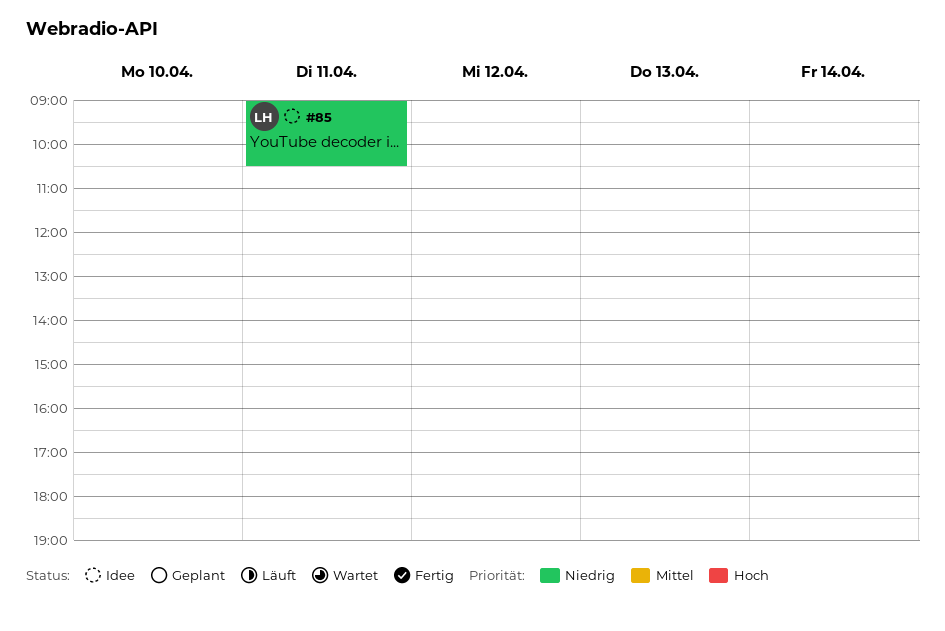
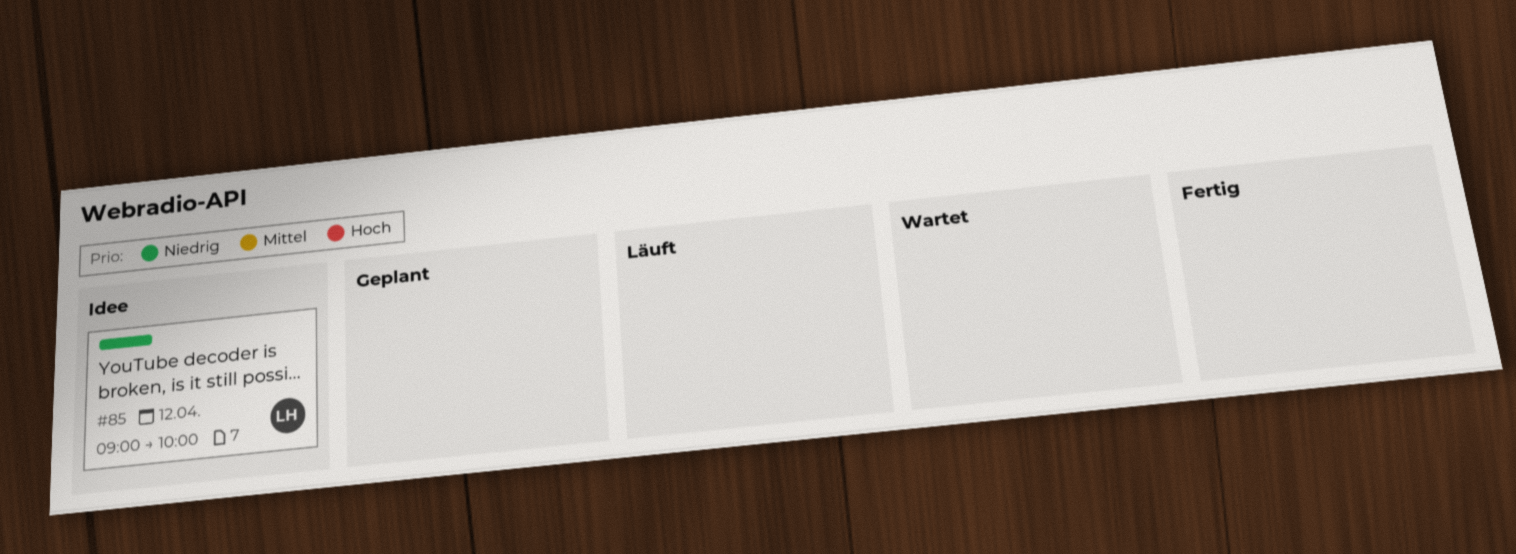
#85, day: Apr 11 -> Apr 12
#85, ends: 10:30 -> 10:00

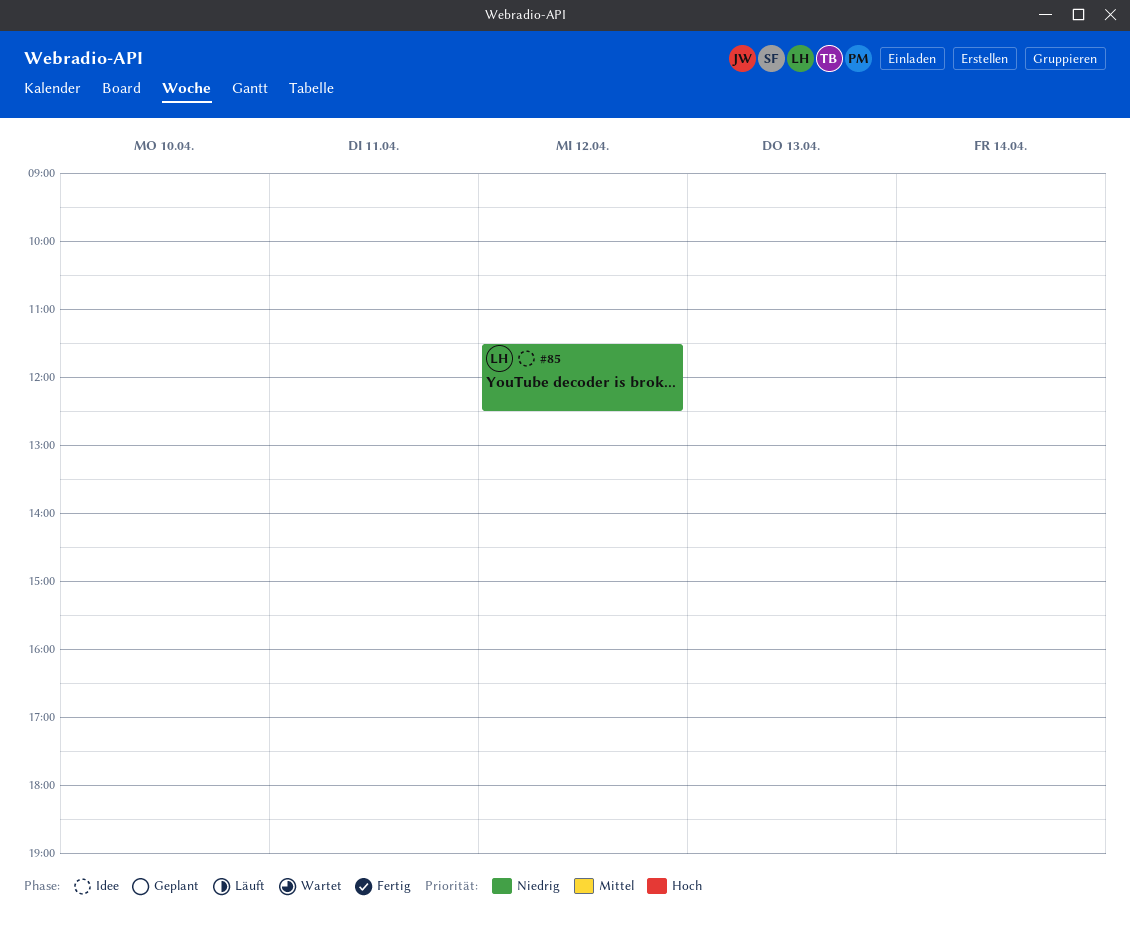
#85, begins: 09:00 -> 11:30
#85, ends: 10:00 -> 12:30

